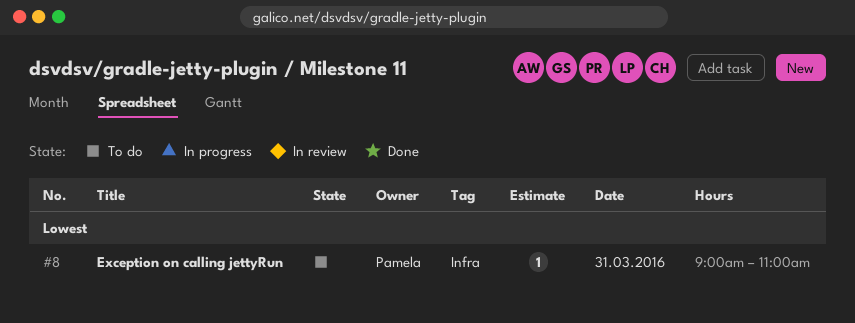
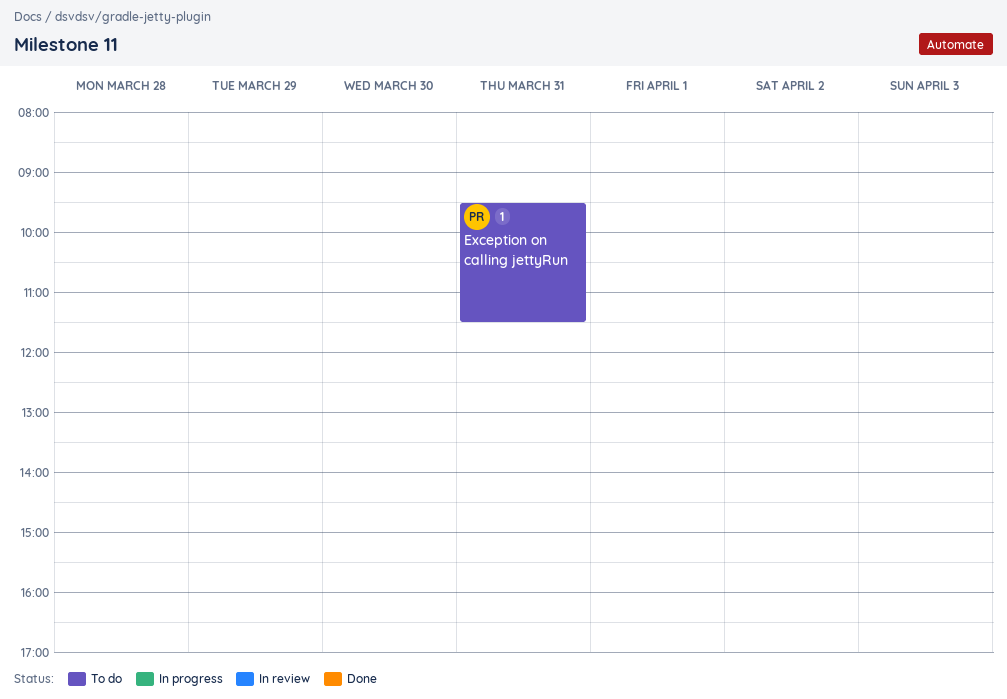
Exception on calling jettyRun, begins: 09:00 -> 09:30
Exception on calling jettyRun, ends: 11:00 -> 11:30

